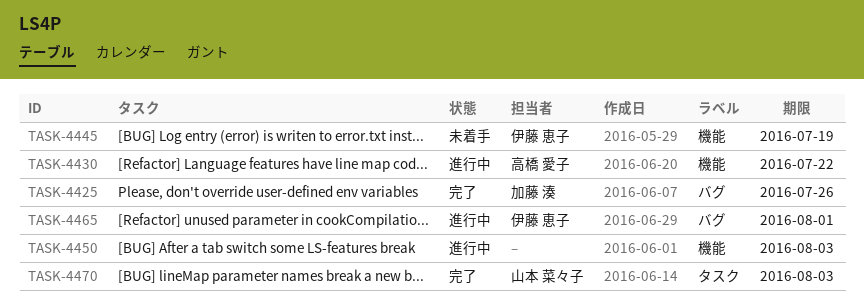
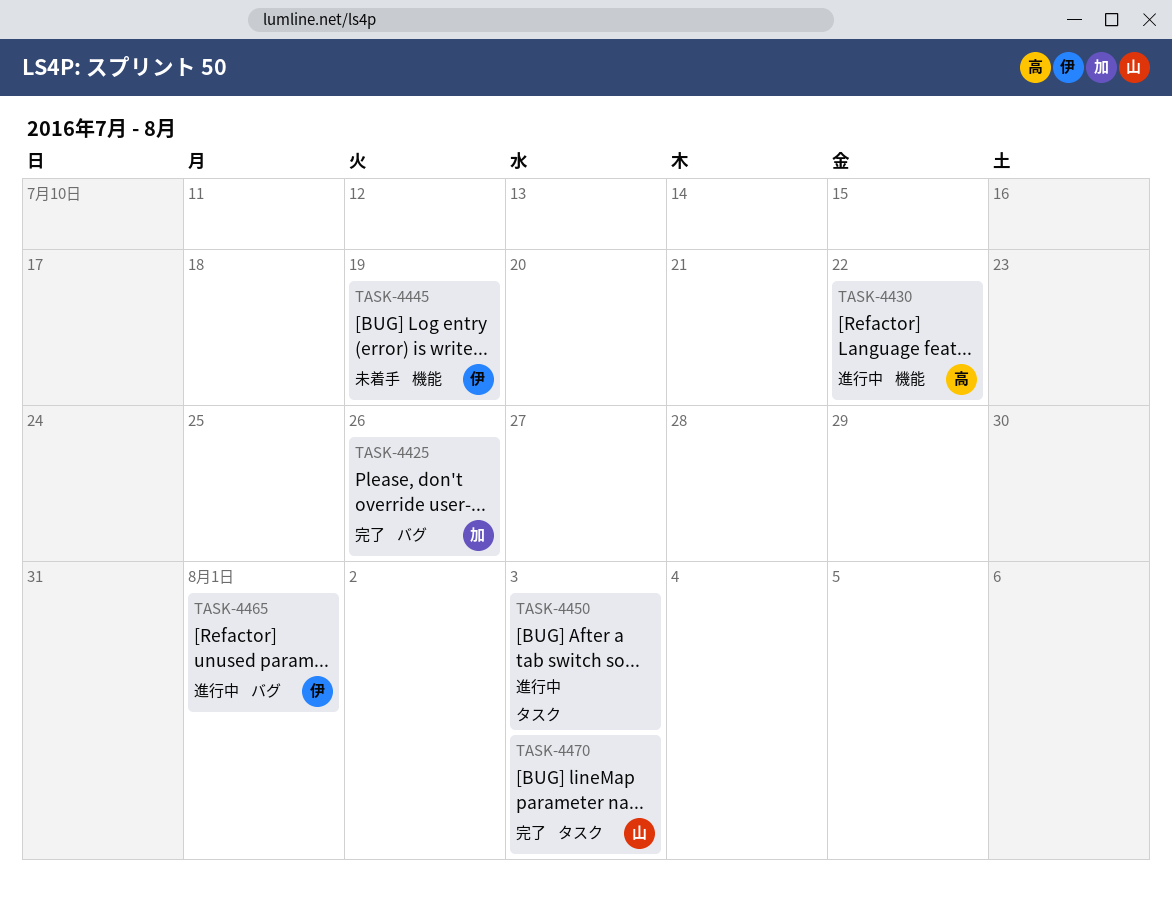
TASK-4450, label: 機能 -> タスク

